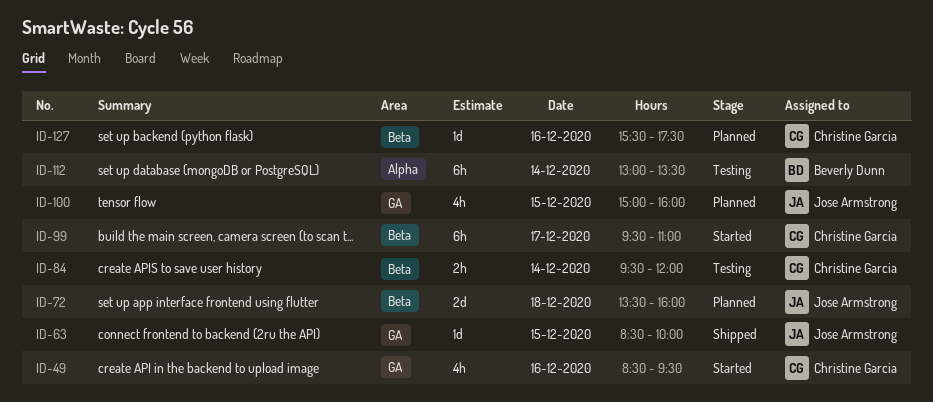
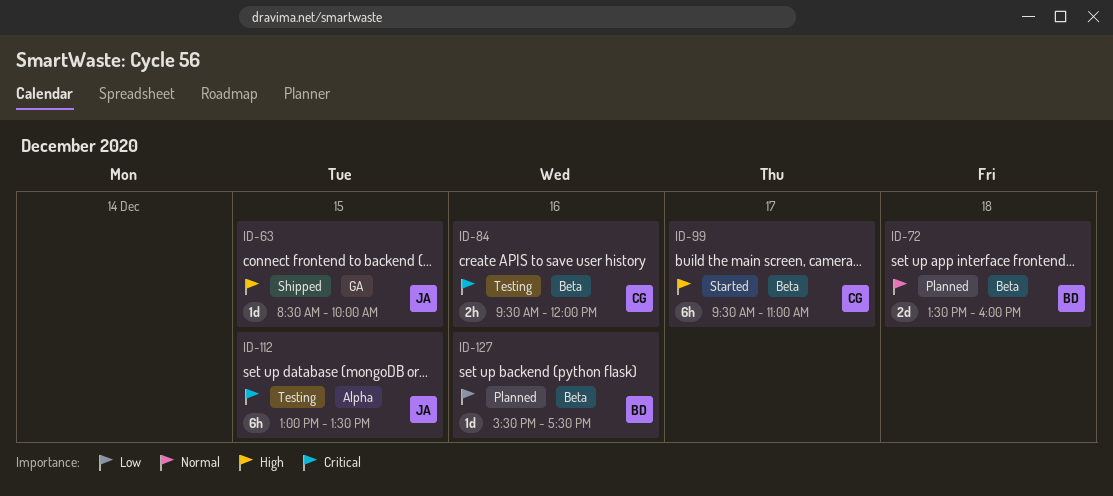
ID-49: present -> none
ID-72, owner: Jose Armstrong -> Beverly Dunn
ID-84, day: Dec 14 -> Dec 16
ID-100: present -> none
ID-112, owner: Beverly Dunn -> Jose Armstrong
ID-112, day: Dec 14 -> Dec 15
ID-127, owner: Christine Garcia -> Beverly Dunn

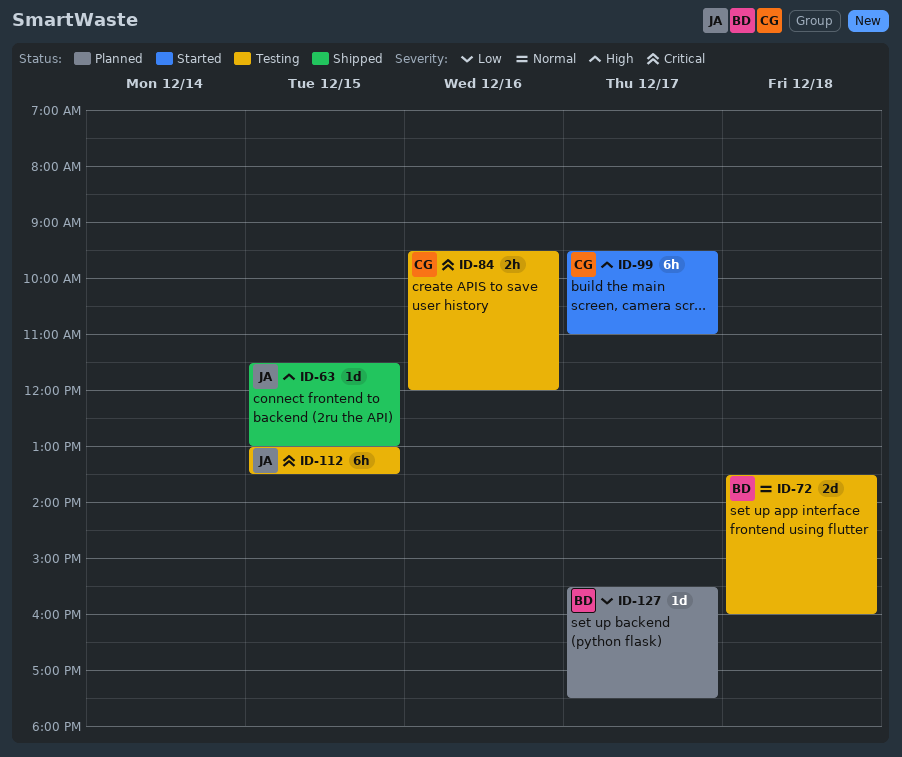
ID-63, begins: 08:30 -> 11:30
ID-63, ends: 10:00 -> 13:00
ID-72, status: Planned -> Testing
ID-127, day: Dec 16 -> Dec 17

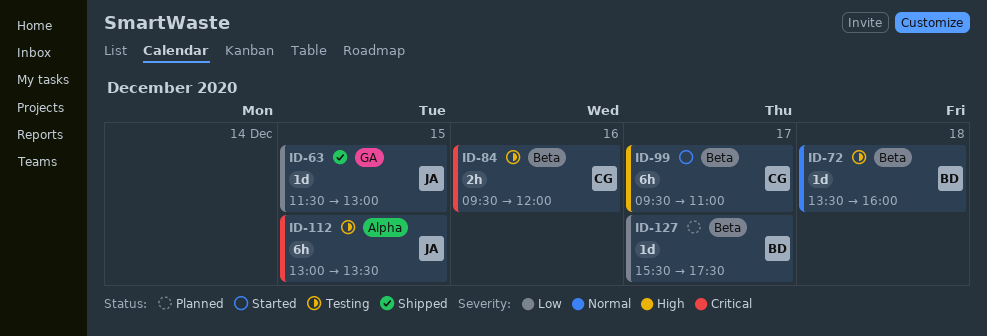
ID-63, priority: High -> Low
ID-72, estimate: 2d -> 1d

